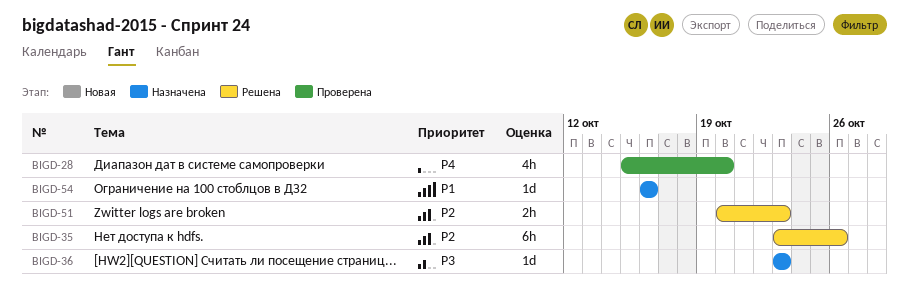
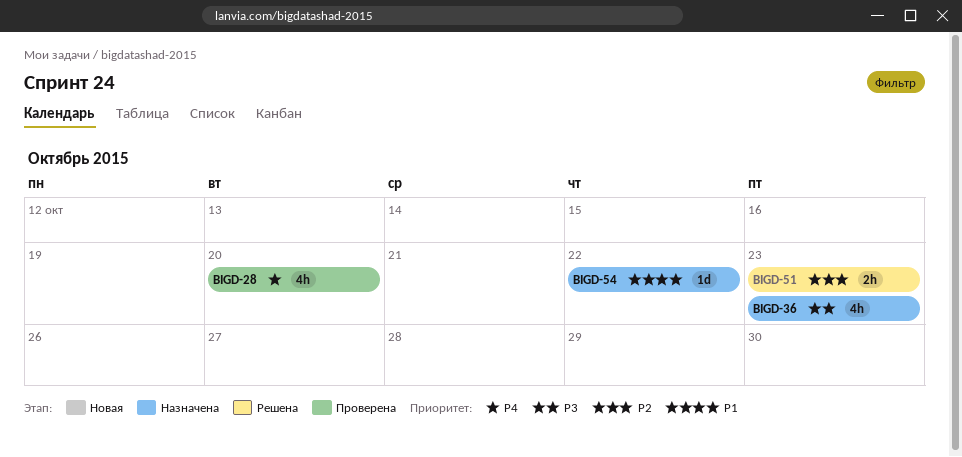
BIGD-35: present -> none
BIGD-36, estimate: 1d -> 4h
BIGD-54, due: Oct 16 -> Oct 22

